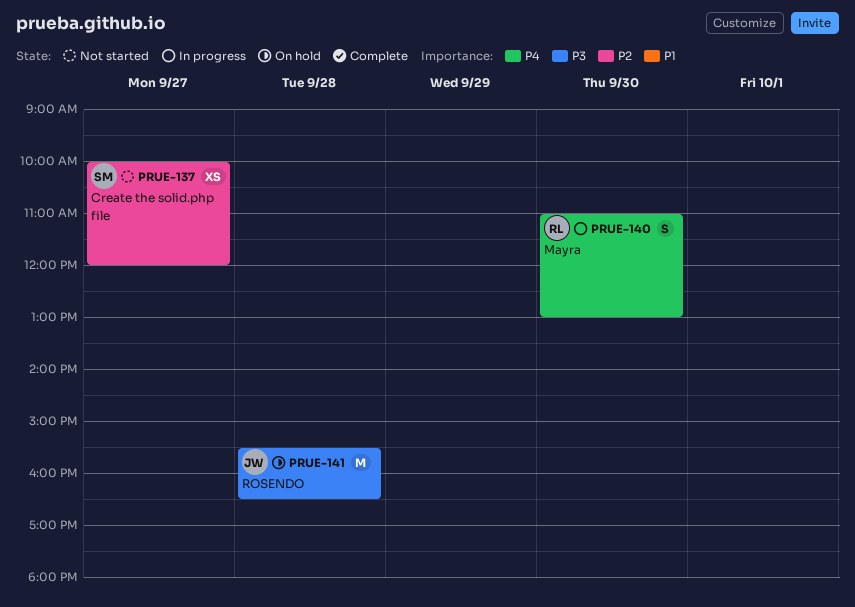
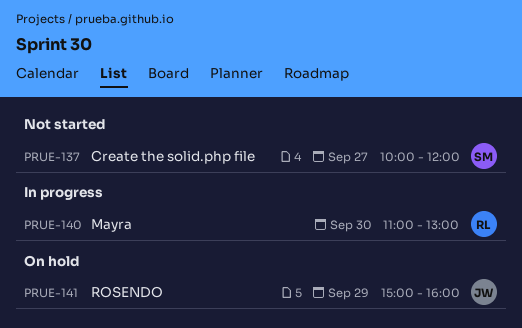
PRUE-141, day: Sep 28 -> Sep 29
PRUE-141, begins: 15:30 -> 15:00
PRUE-141, ends: 16:30 -> 16:00

